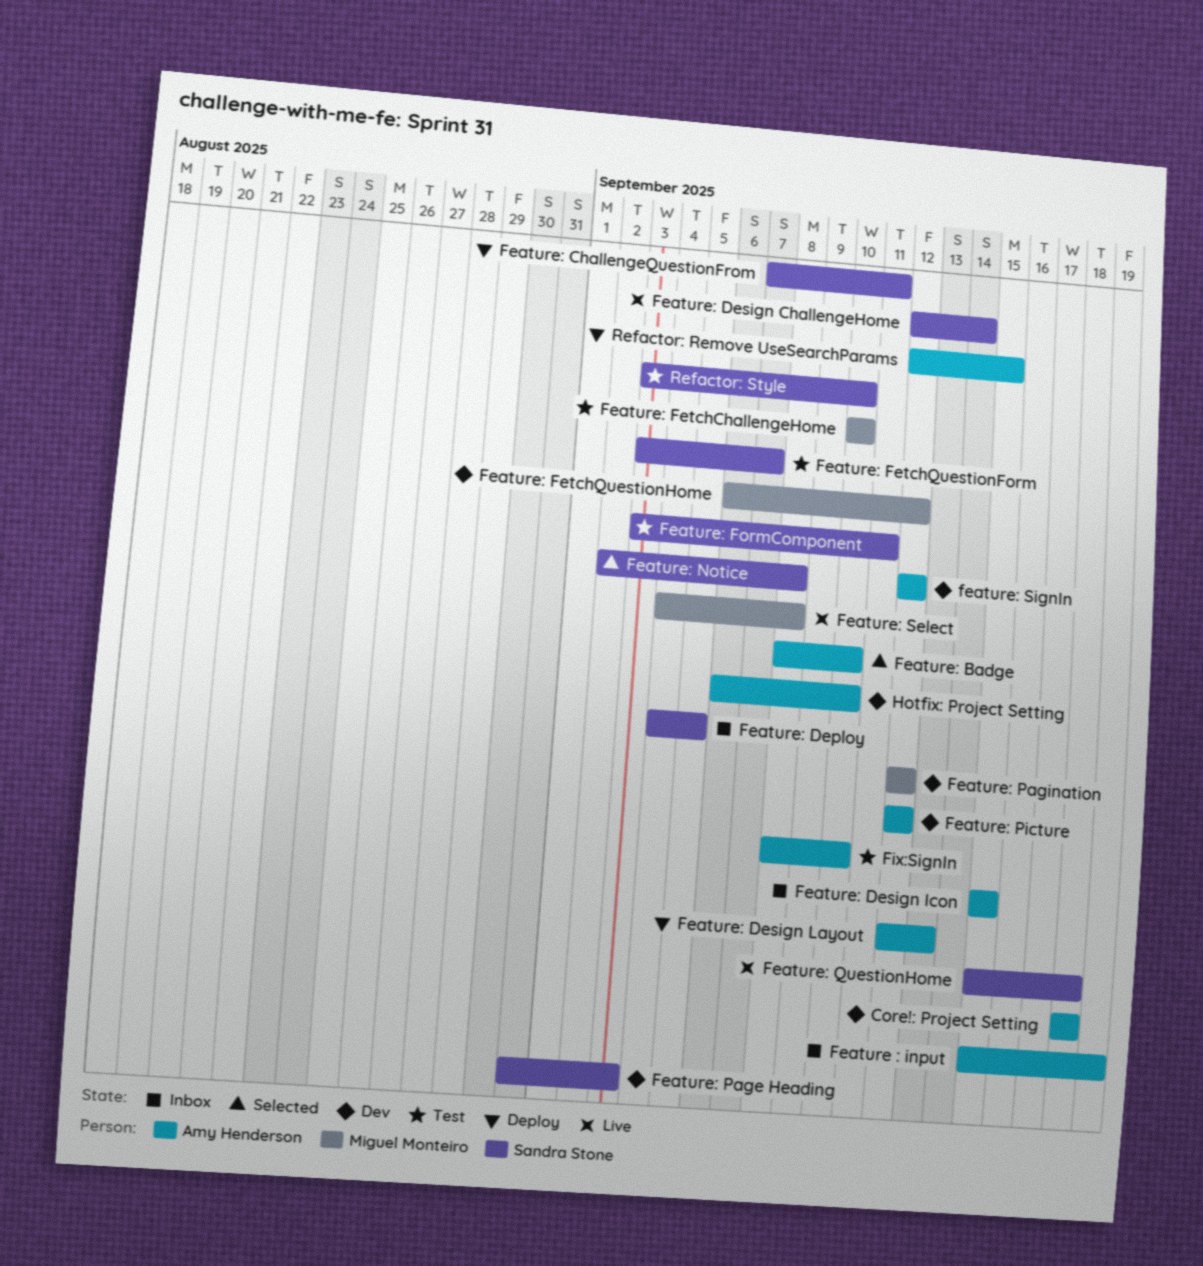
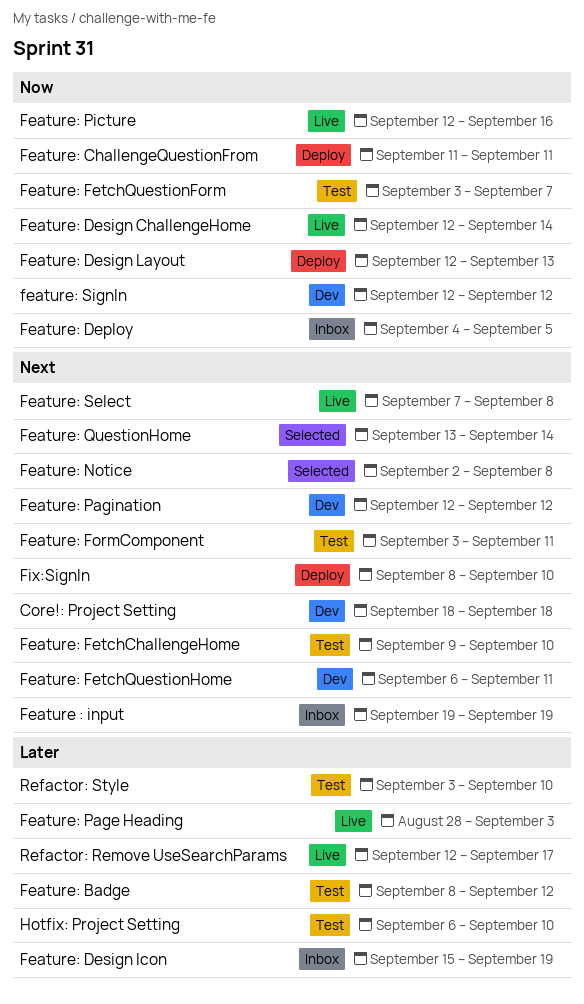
Feature : input, start: Sep 15 -> Sep 19
Feature: Badge, status: Selected -> Test
Feature: Badge, due: Sep 10 -> Sep 12
Feature: ChallengeQuestionFrom, start: Sep 7 -> Sep 11
Feature: Design Icon, due: Sep 15 -> Sep 19
Feature: FetchChallengeHome, start: Sep 10 -> Sep 9
Feature: FetchQuestionHome, due: Sep 12 -> Sep 11
Feature: Page Heading, status: Dev -> Live
Feature: Page Heading, start: Aug 31 -> Aug 28
Feature: Picture, status: Dev -> Live
Feature: Picture, due: Sep 12 -> Sep 16
Feature: QuestionHome, status: Live -> Selected
Feature: QuestionHome, start: Sep 15 -> Sep 13
Feature: QuestionHome, due: Sep 18 -> Sep 14
Feature: Select, start: Sep 4 -> Sep 7
Fix:SignIn, status: Test -> Deploy
Hotfix: Project Setting, status: Dev -> Test
Refactor: Remove UseSearchParams, status: Deploy -> Live
Refactor: Remove UseSearchParams, due: Sep 15 -> Sep 17

